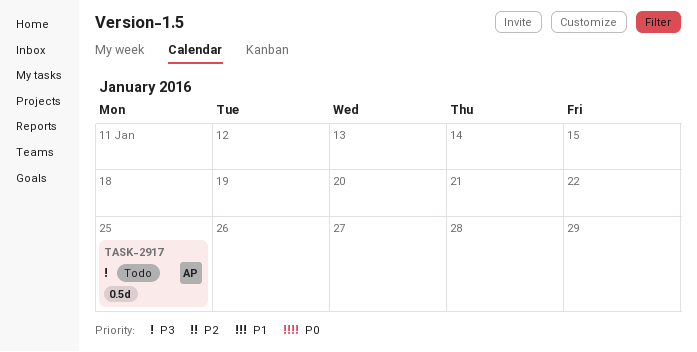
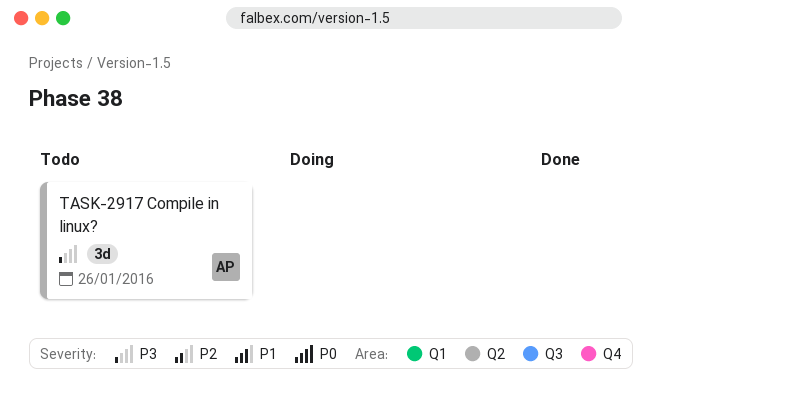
TASK-2917, estimate: 0.5d -> 3d
TASK-2917, due: Jan 25 -> Jan 26

